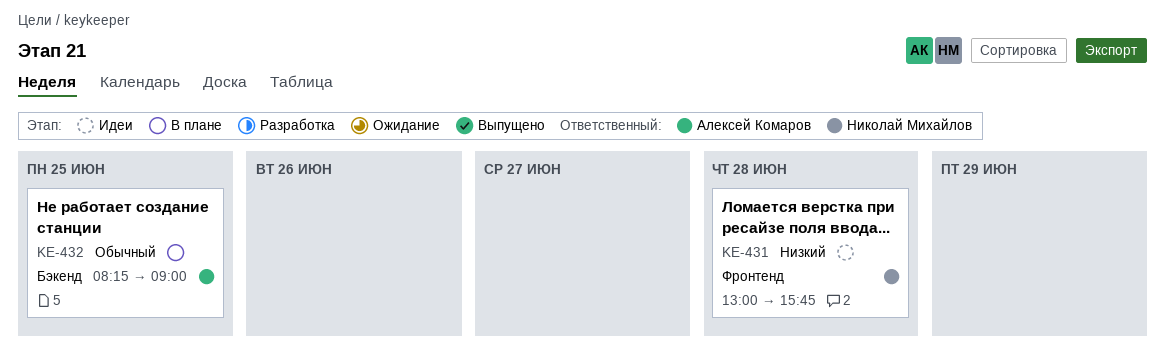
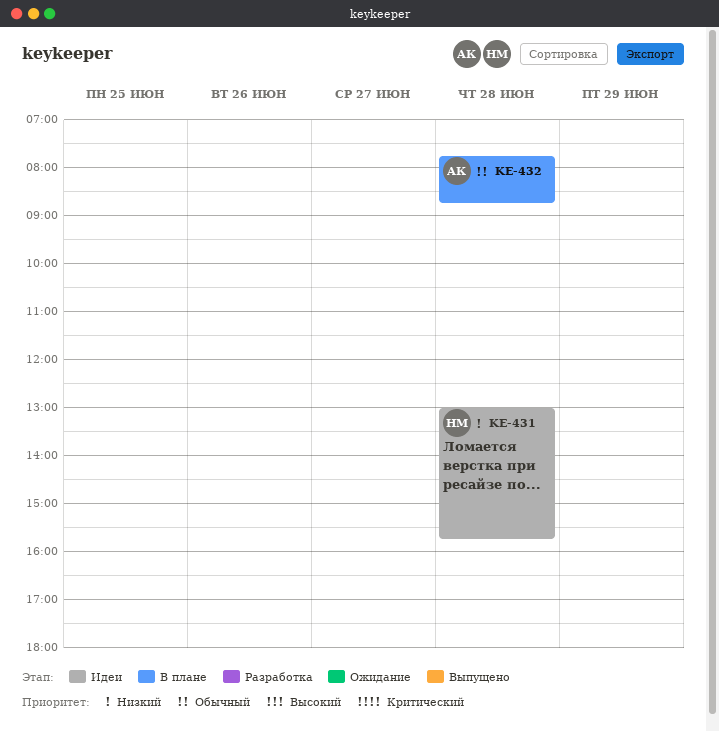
KE-432, day: Jun 25 -> Jun 28
KE-432, begins: 08:15 -> 07:45
KE-432, ends: 09:00 -> 08:45

